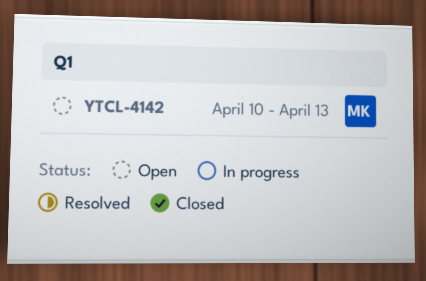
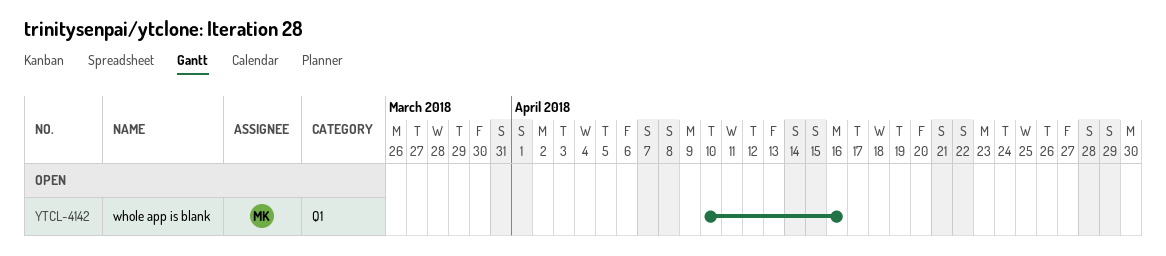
YTCL-4142, due: Apr 13 -> Apr 16

